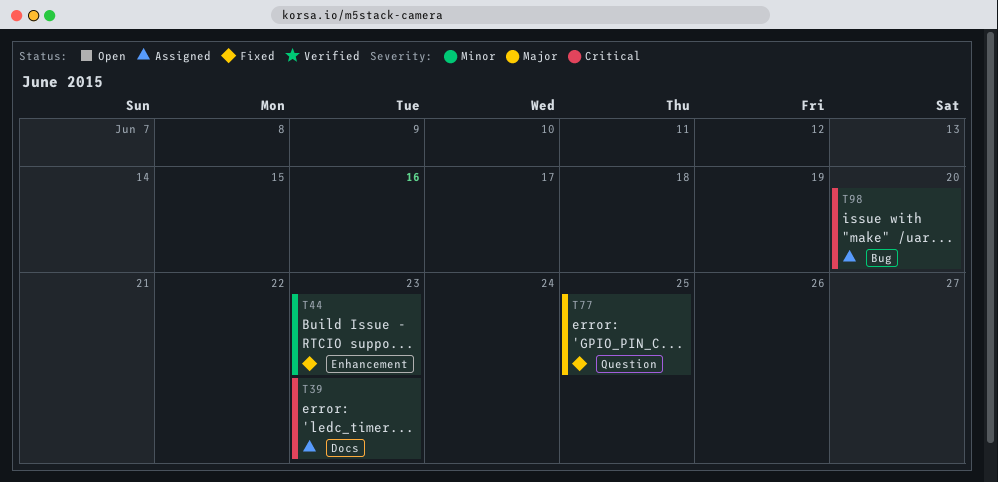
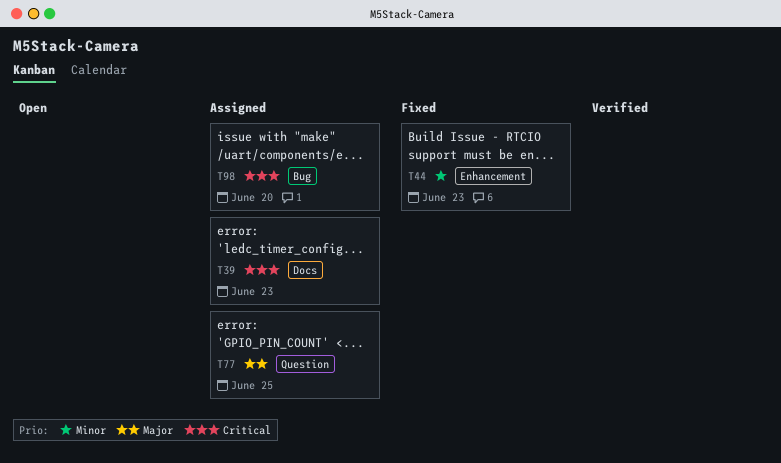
T77, status: Fixed -> Assigned

